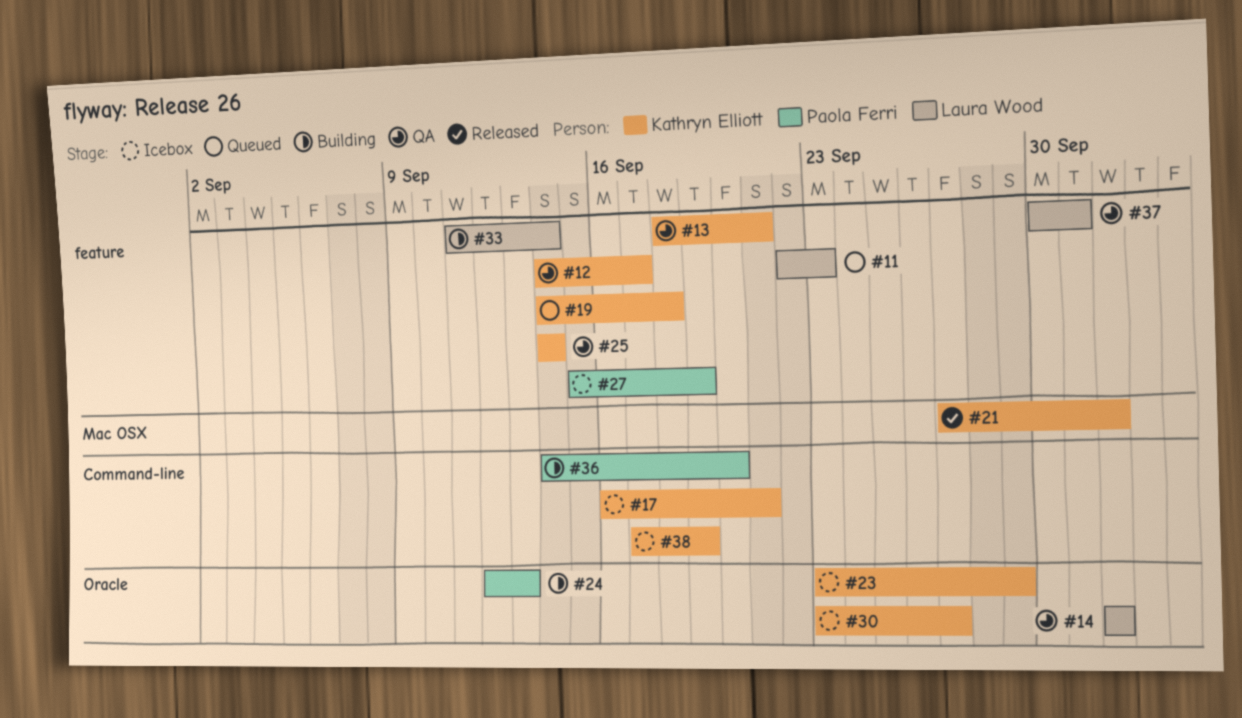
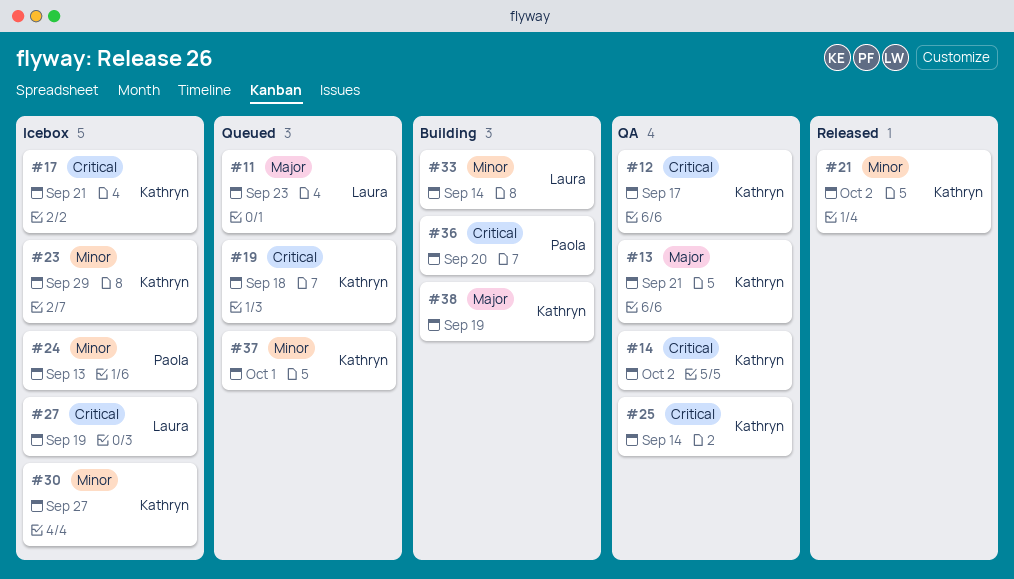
#14, owner: Laura Wood -> Kathryn Elliott
#24, status: Building -> Icebox
#27, owner: Paola Ferri -> Laura Wood
#37, status: QA -> Queued
#37, owner: Laura Wood -> Kathryn Elliott
#38, status: Icebox -> Building

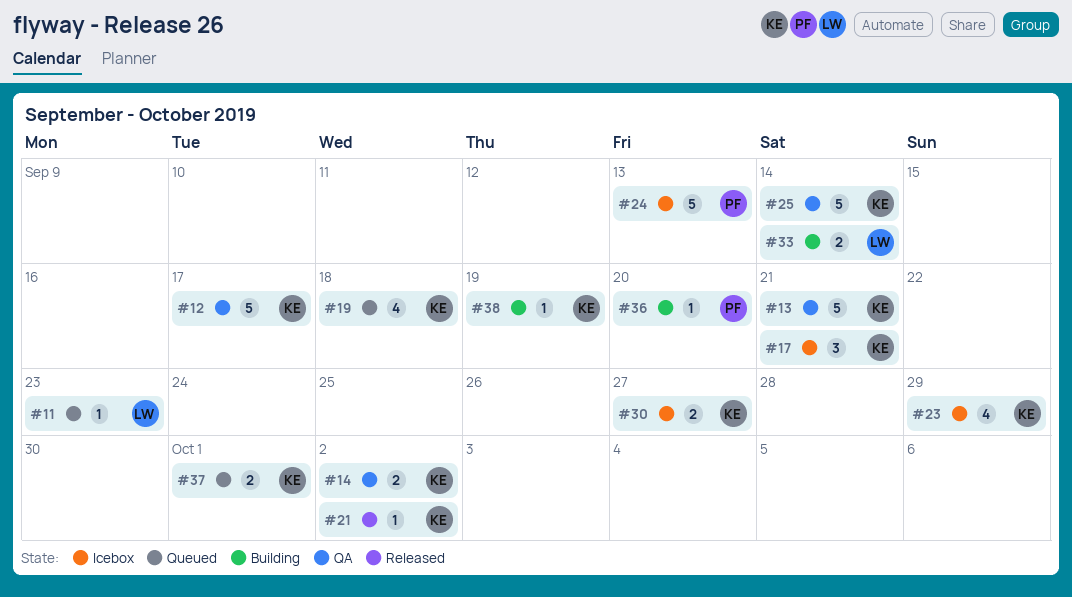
#27: present -> none

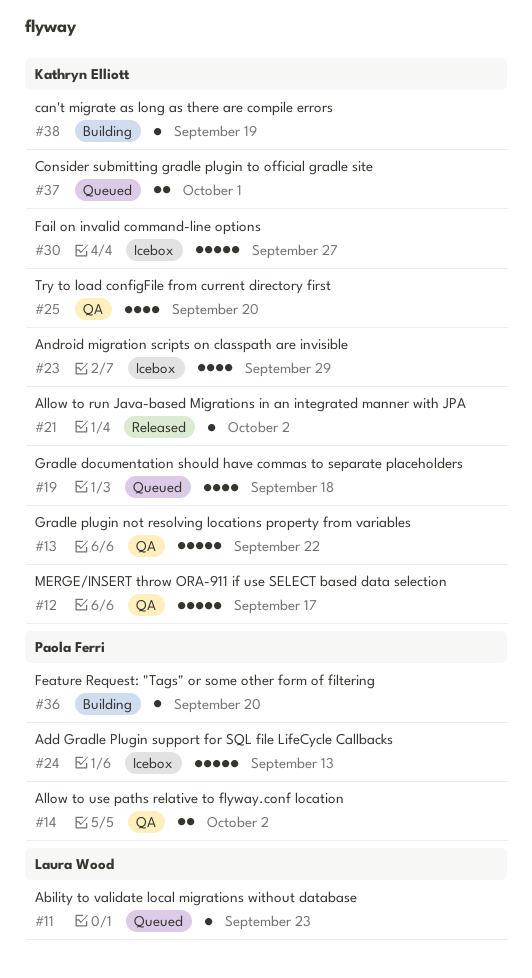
#13, due: Sep 21 -> Sep 22
#14, owner: Kathryn Elliott -> Paola Ferri
#17: present -> none
#25, estimate: 5 -> 4
#25, due: Sep 14 -> Sep 20
#30, estimate: 2 -> 5
#33: present -> none

